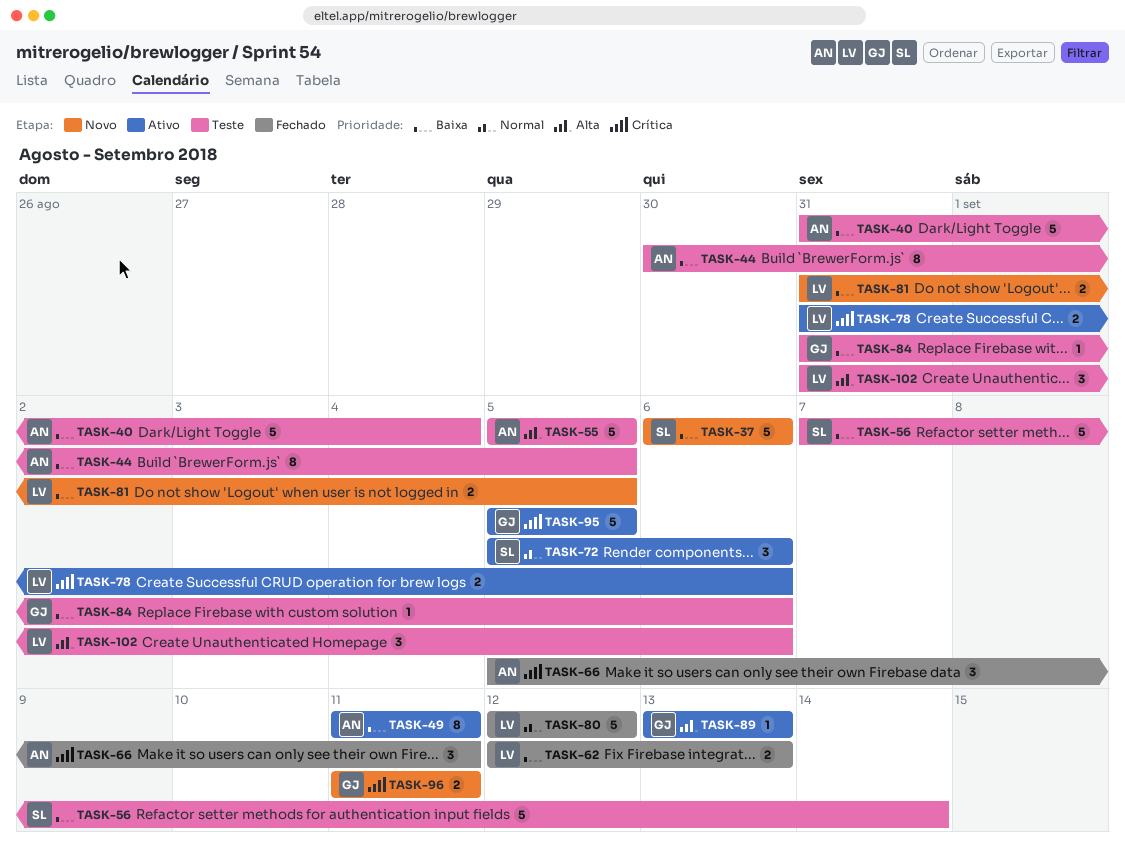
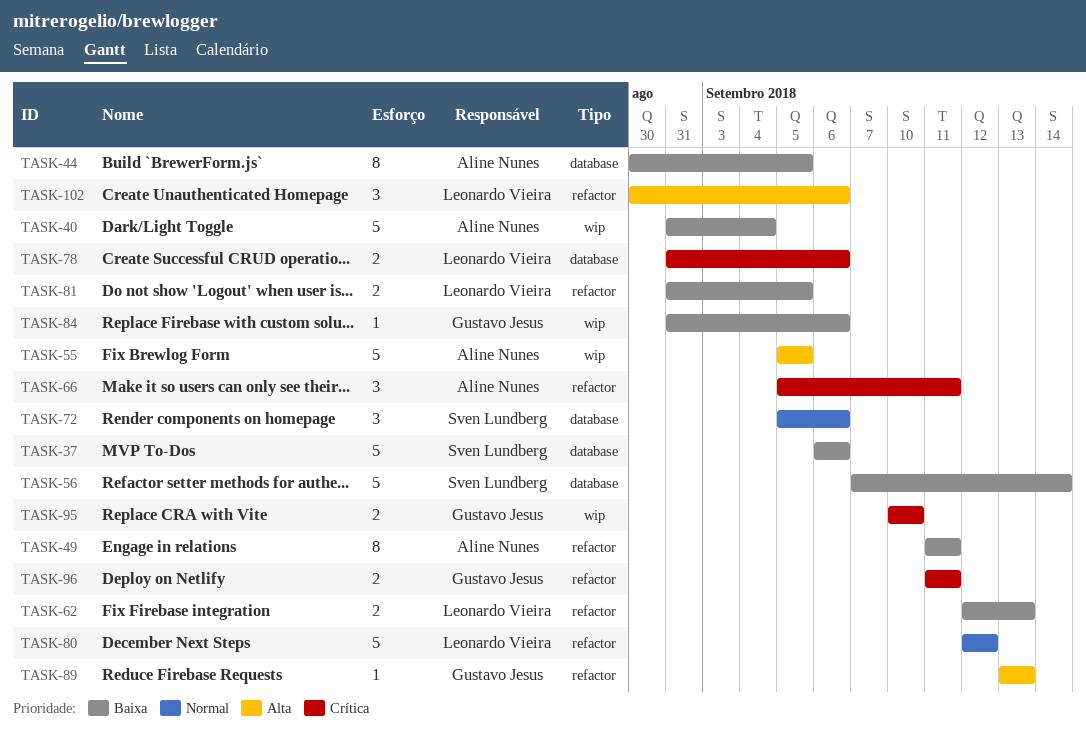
TASK-95, estimate: 5 -> 2
TASK-95, start: Sep 5 -> Sep 10
TASK-95, due: Sep 5 -> Sep 10
TASK-102, start: Aug 31 -> Aug 30

